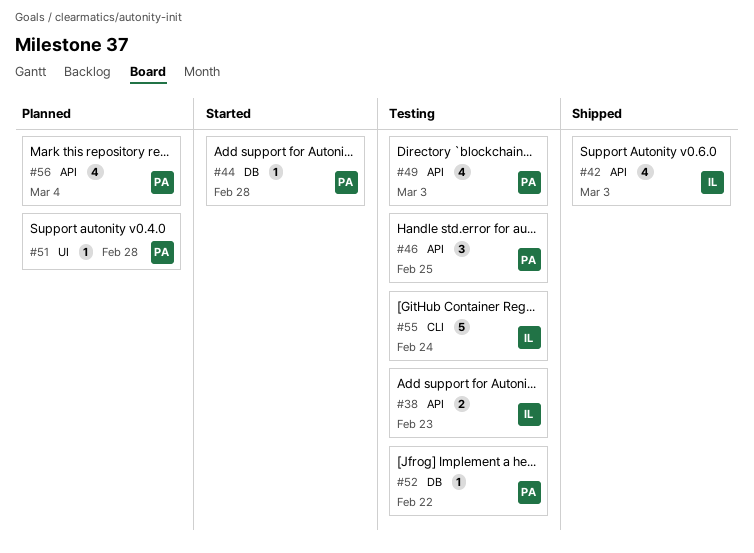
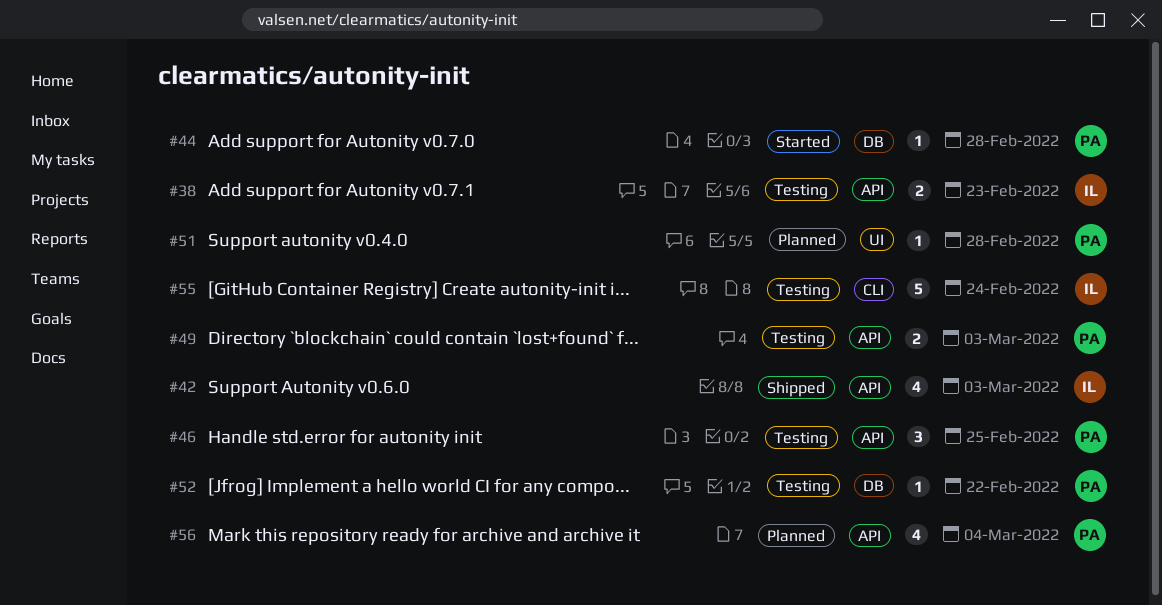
#49, estimate: 4 -> 2

